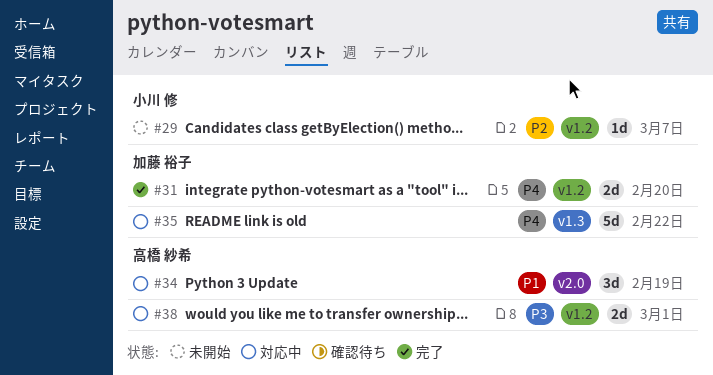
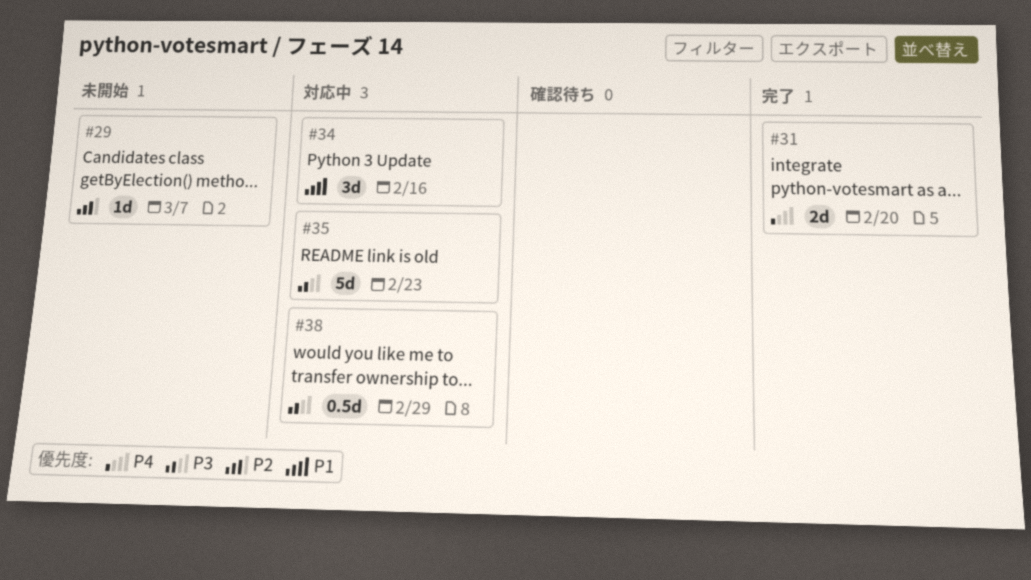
#34, due: Feb 19 -> Feb 16
#35, priority: P4 -> P3
#35, due: Feb 22 -> Feb 23
#38, estimate: 2d -> 0.5d
#38, due: Mar 1 -> Feb 29

